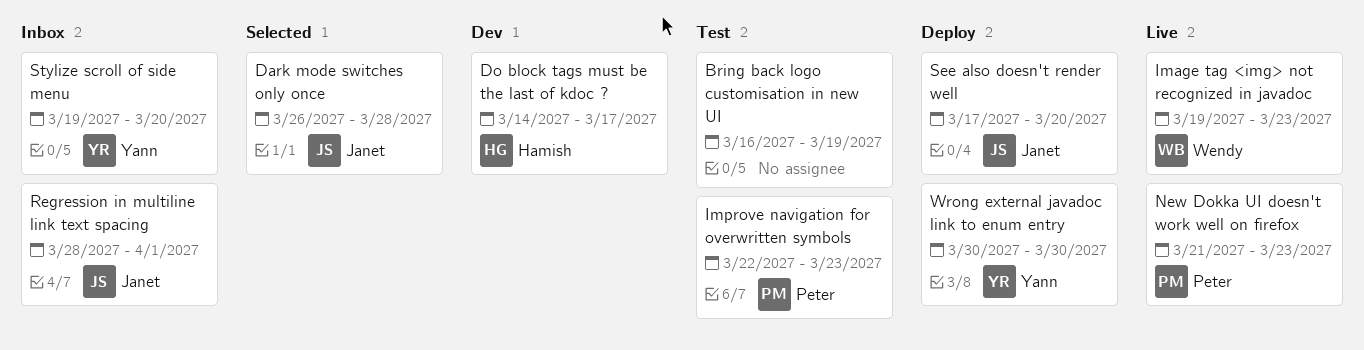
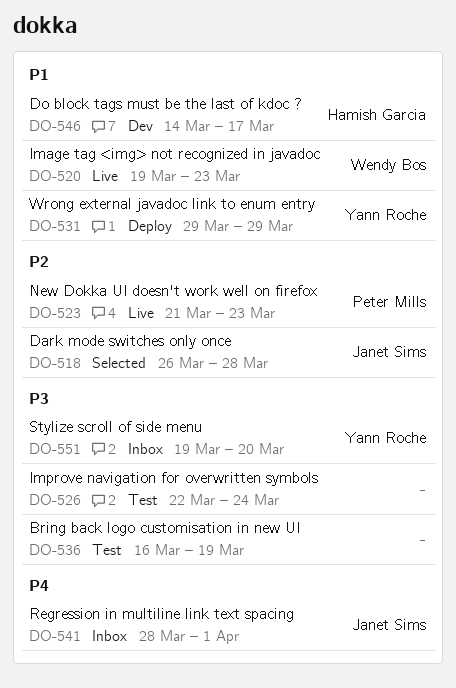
Improve navigation for overwritten symbols, owner: Peter Mills -> none
Improve navigation for overwritten symbols, due: Mar 23 -> Mar 24
See also doesn't render well: present -> none
Wrong external javadoc link to enum entry, start: Mar 30 -> Mar 29
Wrong external javadoc link to enum entry, due: Mar 30 -> Mar 29

